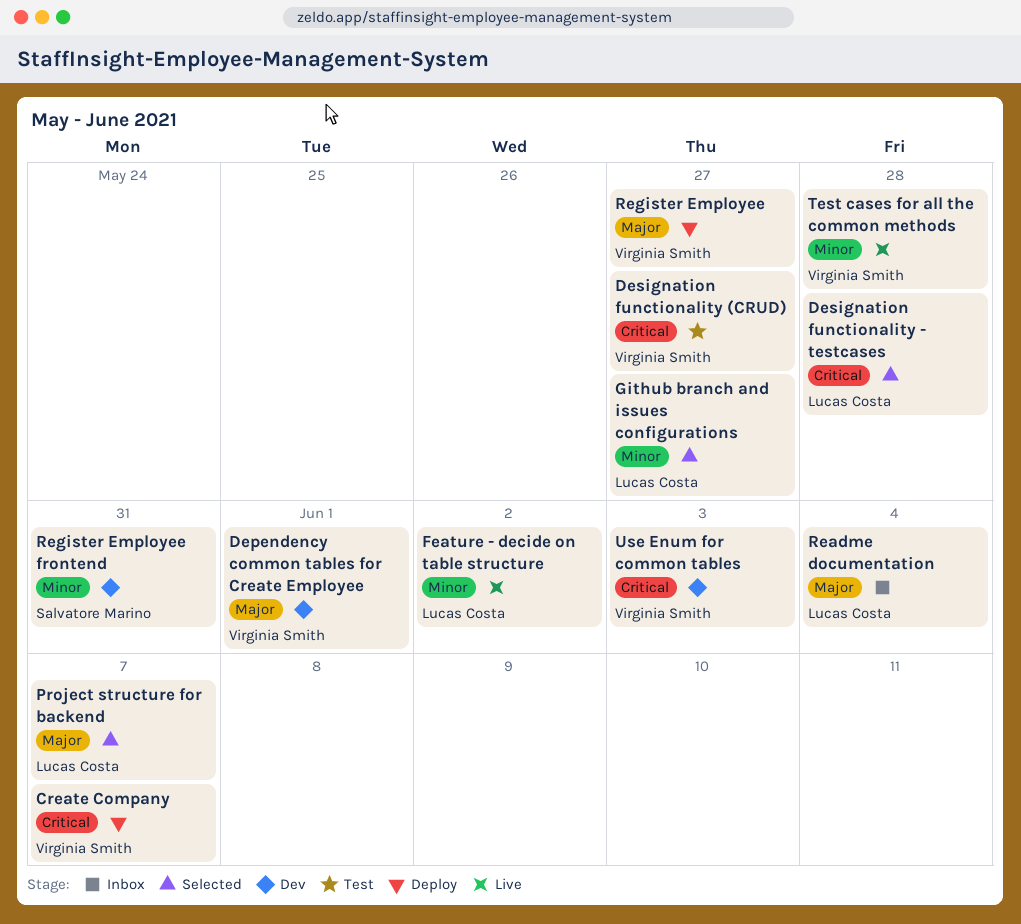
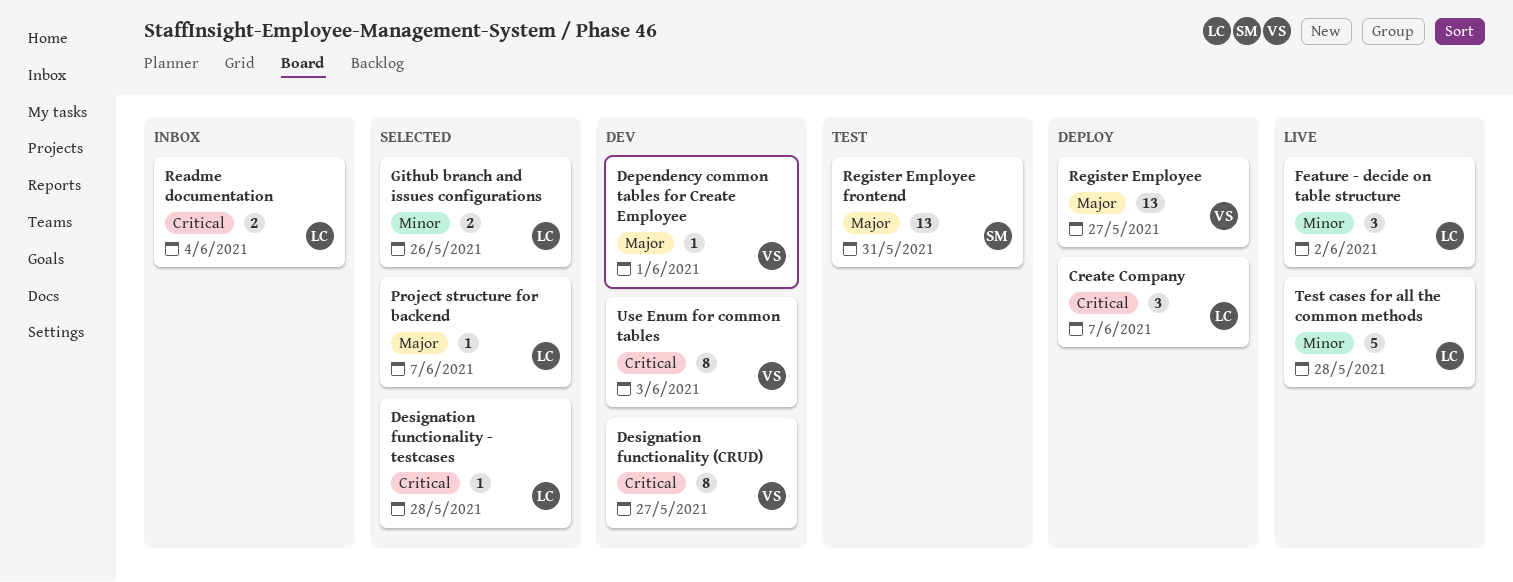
Create Company, owner: Virginia Smith -> Lucas Costa
Designation functionality (CRUD), status: Test -> Dev
Github branch and issues configurations, due: May 27 -> May 26
Readme documentation, priority: Major -> Critical
Register Employee frontend, status: Dev -> Test
Register Employee frontend, priority: Minor -> Major
Test cases for all the common methods, owner: Virginia Smith -> Lucas Costa

